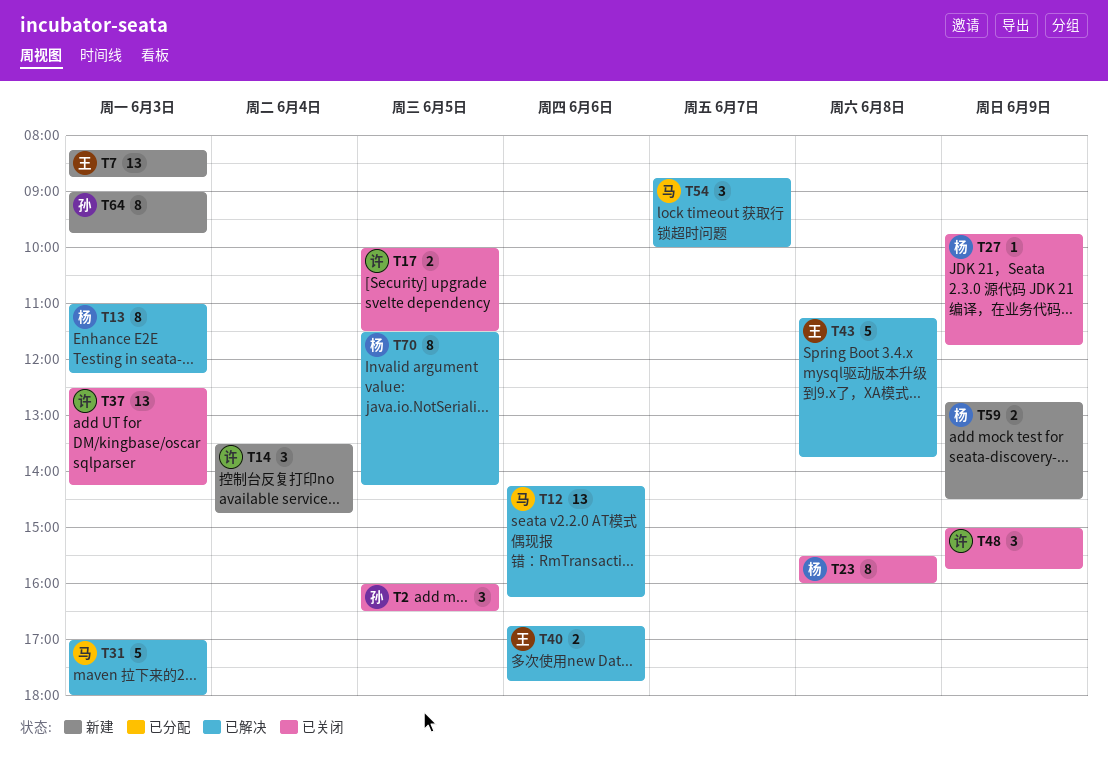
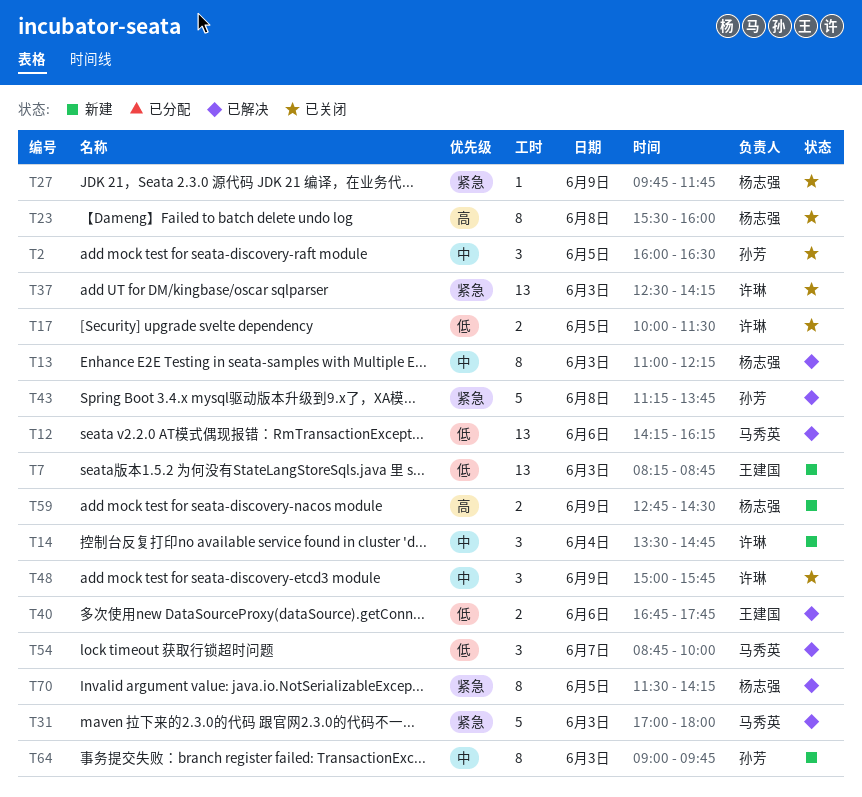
T43, owner: 王建国 -> 孙芳

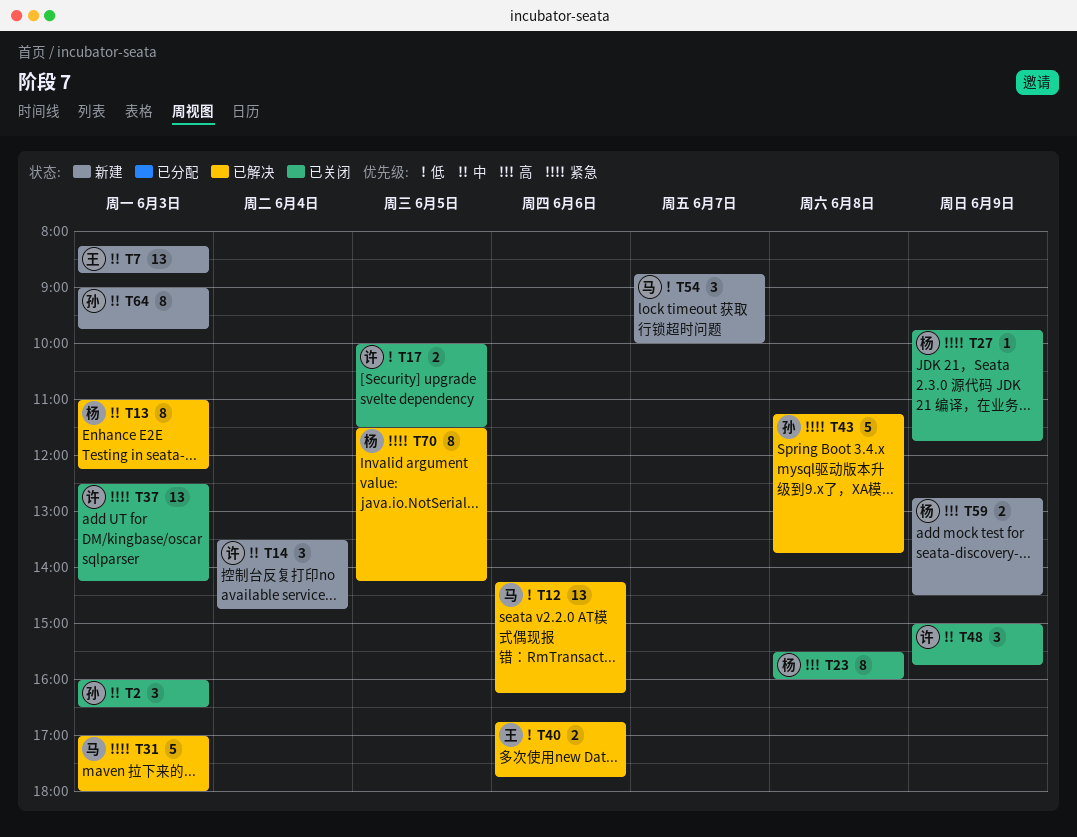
T2, day: Jun 5 -> Jun 3
T7, priority: 低 -> 中
T54, status: 已解决 -> 新建

